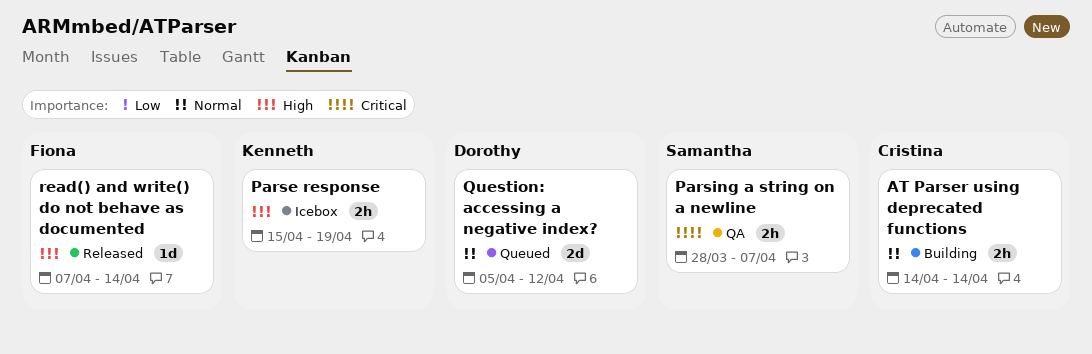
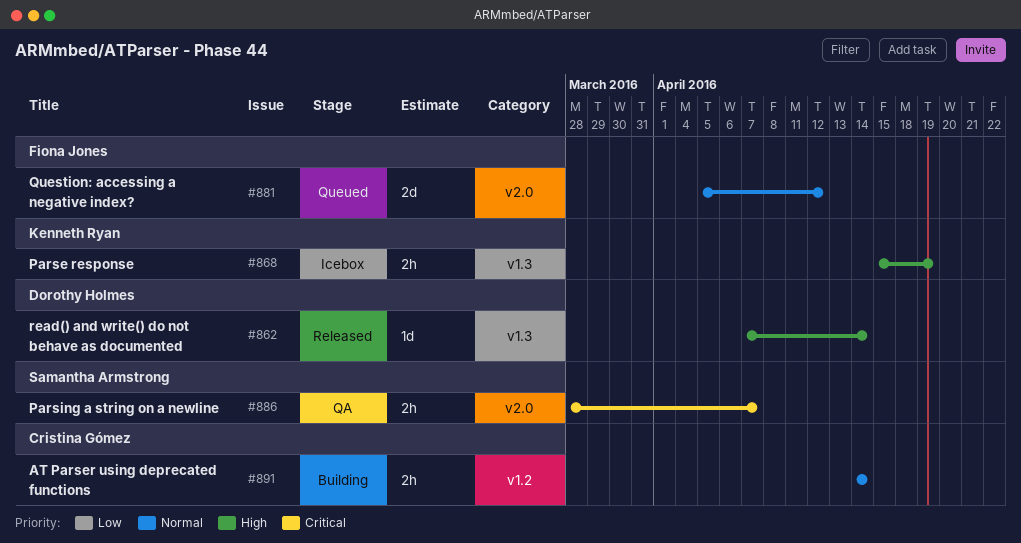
Question: accessing a negative index?, owner: Dorothy Holmes -> Fiona Jones
read() and write() do not behave as documented, owner: Fiona Jones -> Dorothy Holmes

